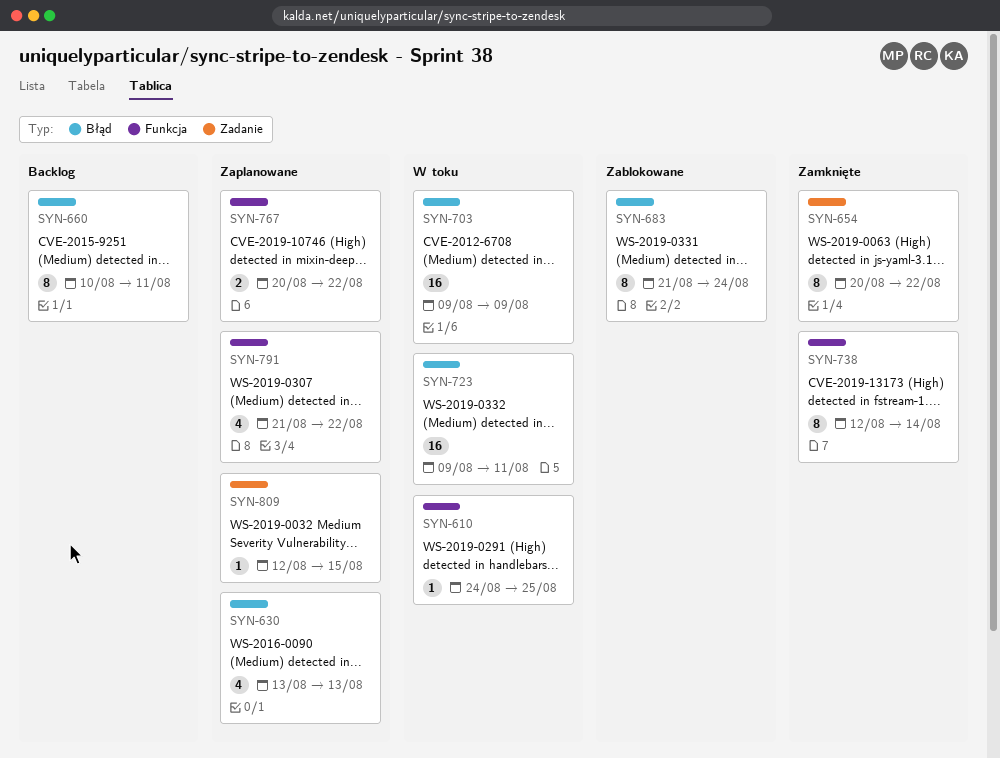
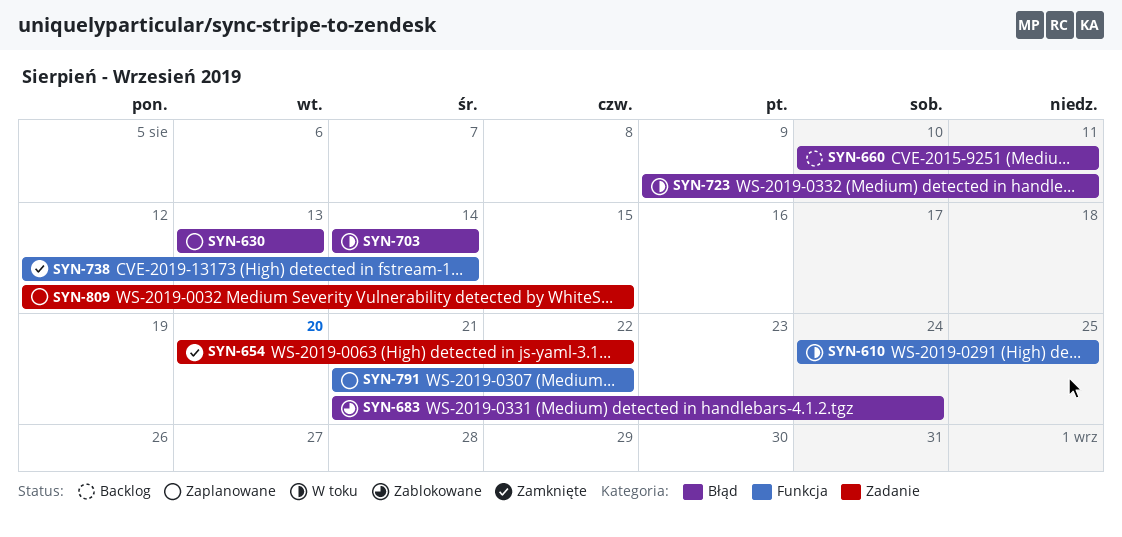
SYN-703, start: Aug 9 -> Aug 14
SYN-703, due: Aug 9 -> Aug 14
SYN-767: present -> none

